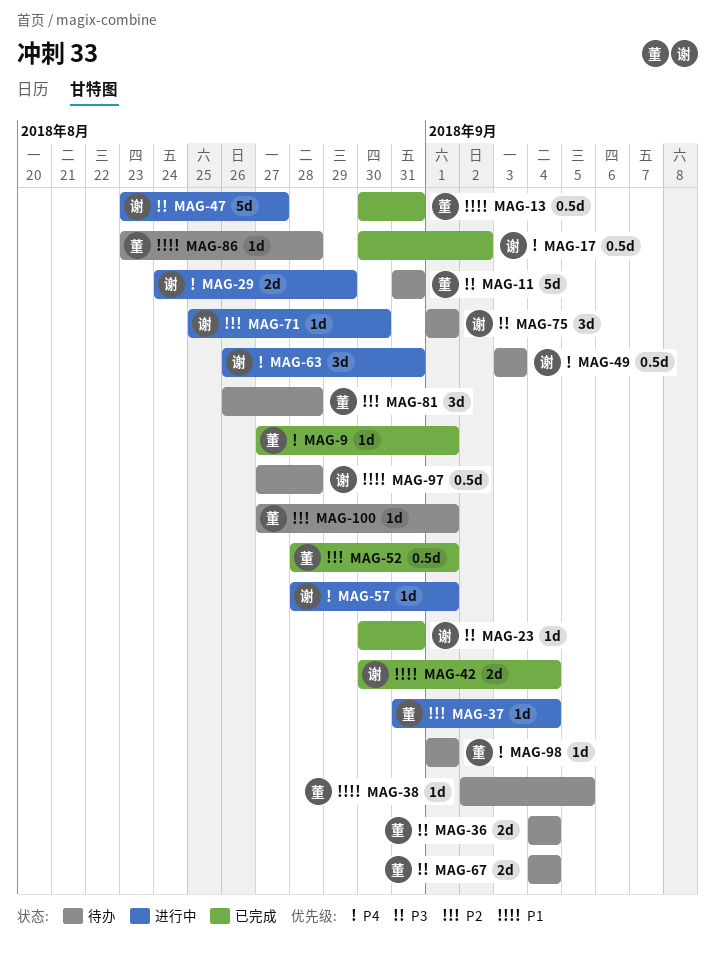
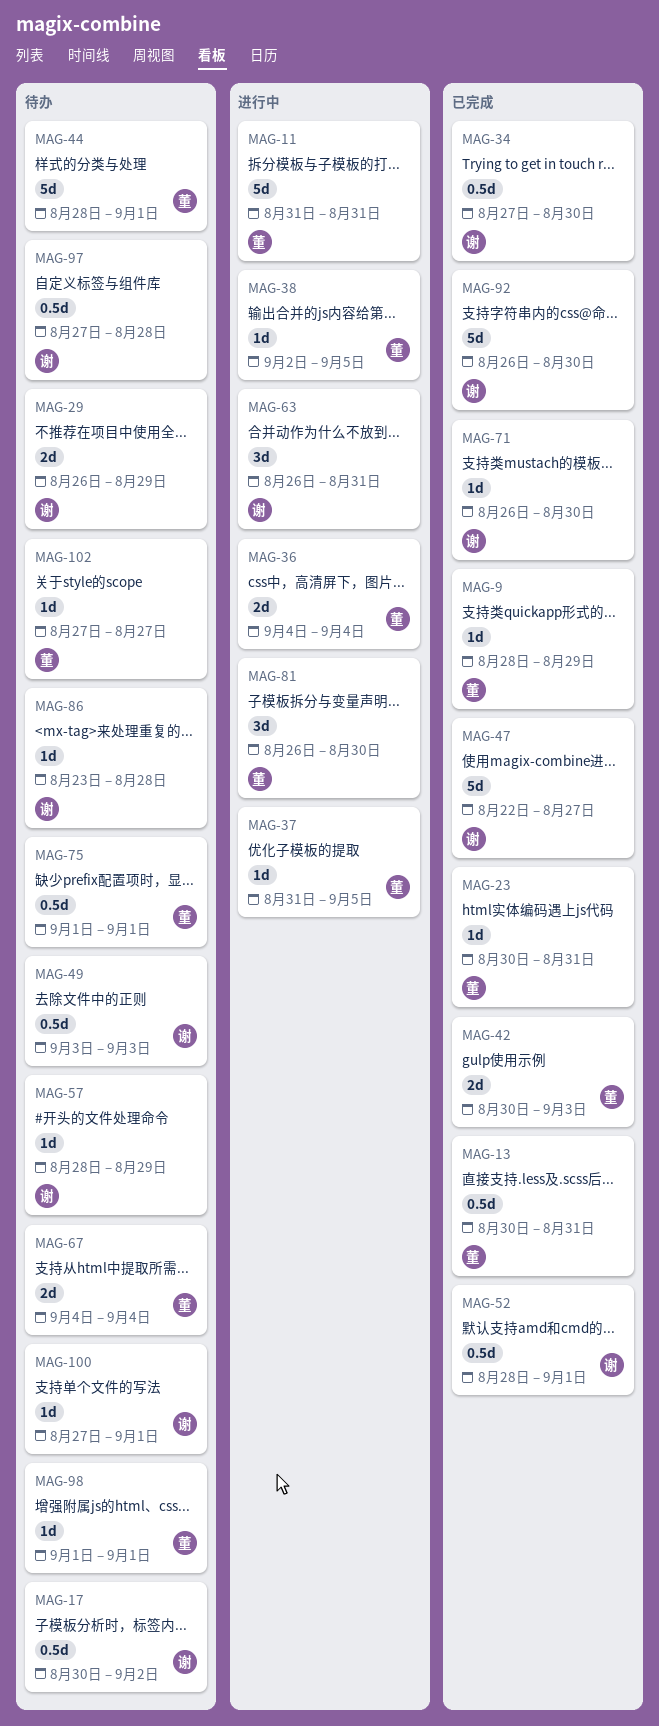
MAG-9, start: Aug 27 -> Aug 28
MAG-9, due: Sep 1 -> Aug 29
MAG-11, status: 待办 -> 进行中
MAG-17, status: 已完成 -> 待办
MAG-23, owner: 谢 -> 董
MAG-29, status: 进行中 -> 待办
MAG-29, start: Aug 24 -> Aug 26
MAG-34: none -> present
MAG-36, status: 待办 -> 进行中
MAG-37, due: Sep 4 -> Sep 5
MAG-38, status: 待办 -> 进行中
MAG-42, owner: 谢 -> 董
MAG-42, due: Sep 4 -> Sep 3
MAG-44: none -> present
MAG-47, status: 进行中 -> 已完成
MAG-47, start: Aug 23 -> Aug 22
MAG-52, owner: 董 -> 谢
MAG-57, status: 进行中 -> 待办
MAG-57, due: Sep 1 -> Aug 29
MAG-71, status: 进行中 -> 已完成
MAG-71, start: Aug 25 -> Aug 26
MAG-75, owner: 谢 -> 董
MAG-75, estimate: 3d -> 0.5d
MAG-81, status: 待办 -> 进行中
MAG-81, due: Aug 28 -> Aug 30
MAG-86, owner: 董 -> 谢
MAG-92: none -> present
MAG-100, owner: 董 -> 谢
MAG-102: none -> present

